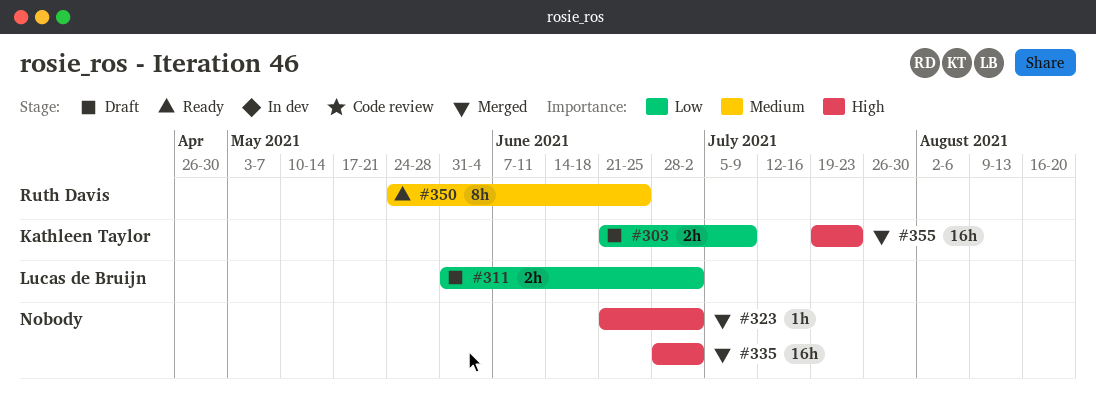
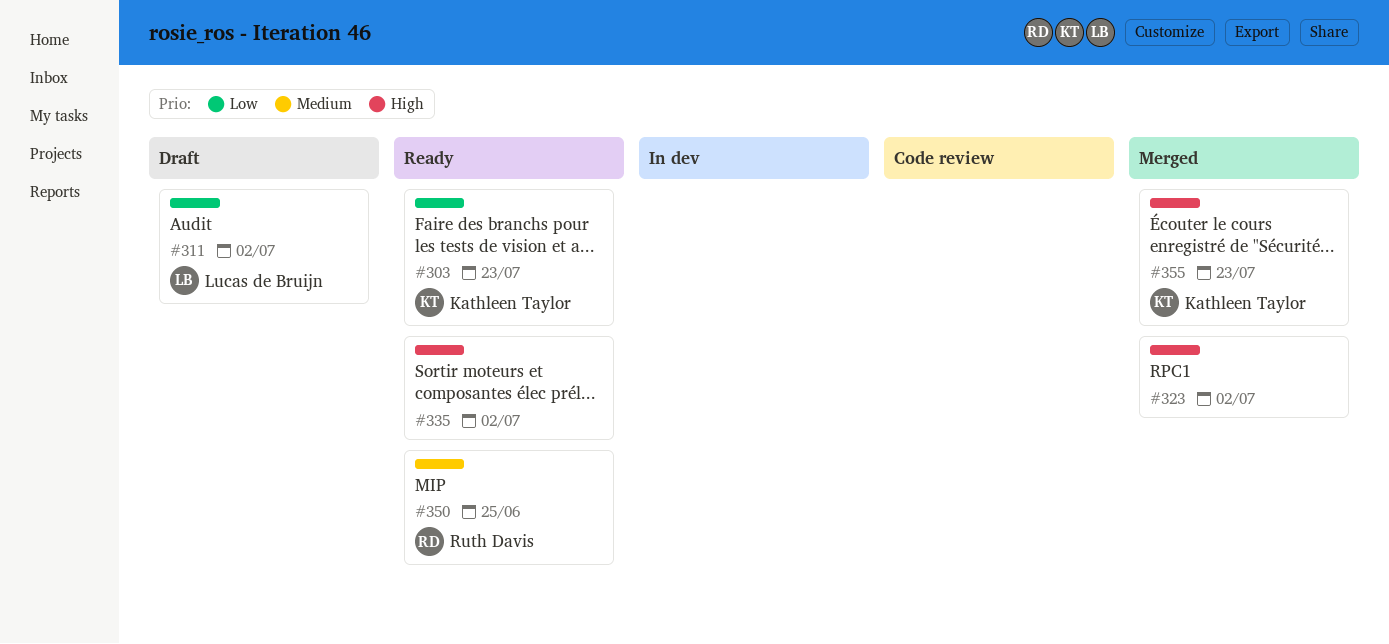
#303, status: Draft -> Ready
#303, due: Jul 9 -> Jul 23
#335, status: Merged -> Ready

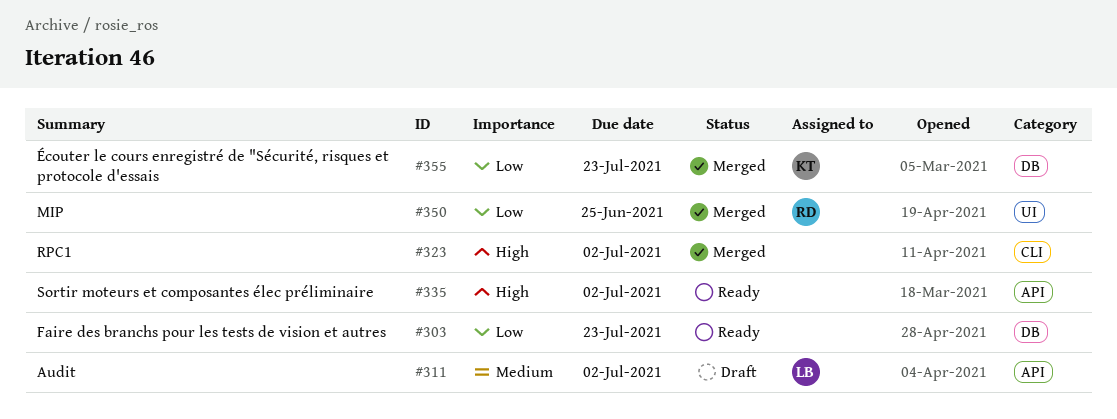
#303, owner: Kathleen Taylor -> none
#311, priority: Low -> Medium
#350, status: Ready -> Merged
#350, priority: Medium -> Low
#355, priority: High -> Low

